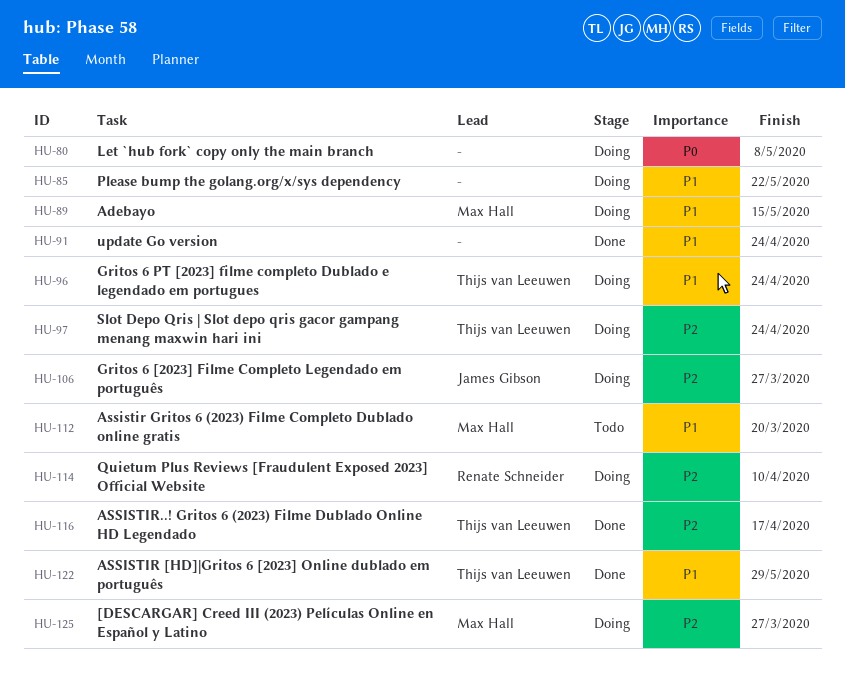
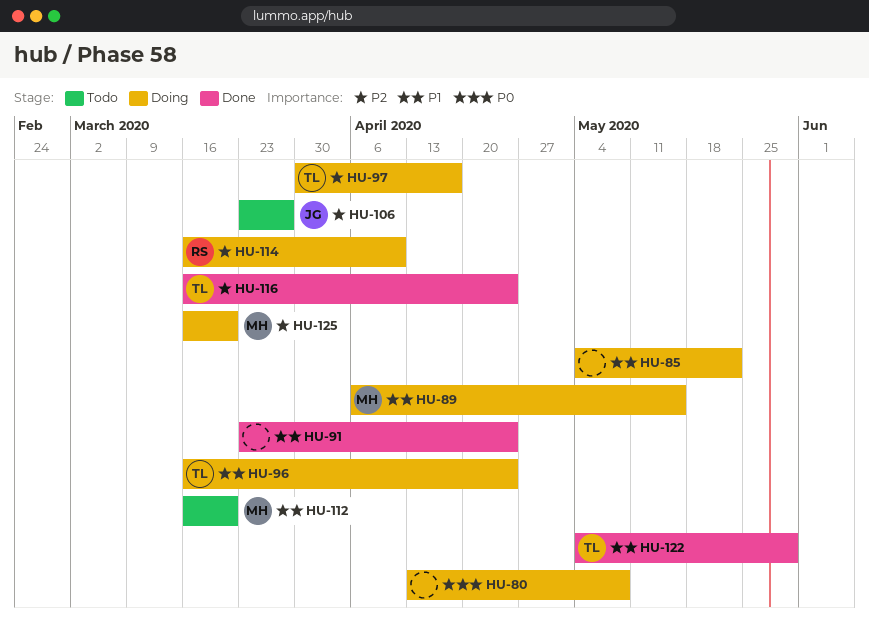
HU-97, due: Apr 24 -> Apr 17
HU-106, status: Doing -> Todo
HU-116, due: Apr 17 -> Apr 24
HU-125, due: Mar 27 -> Mar 20

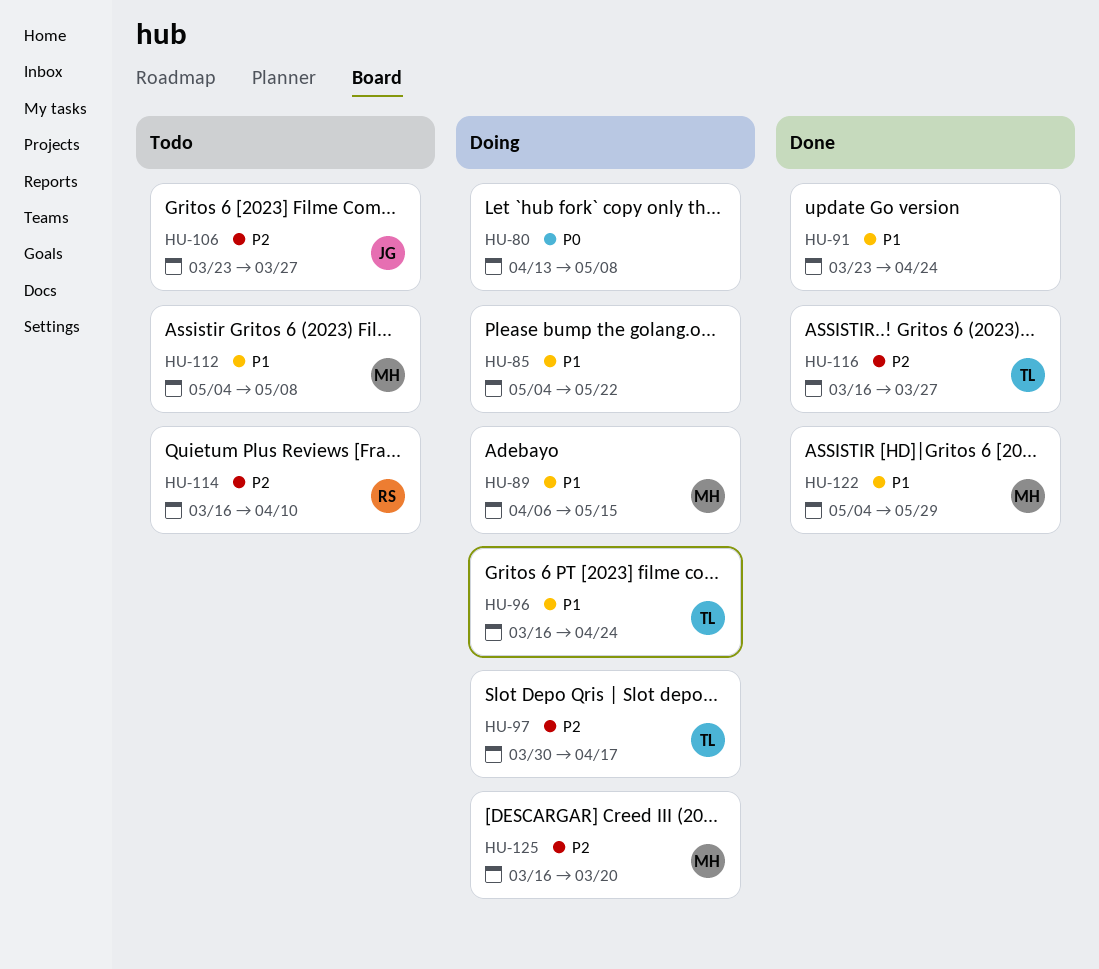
HU-112, start: Mar 16 -> May 4
HU-112, due: Mar 20 -> May 8
HU-114, status: Doing -> Todo
HU-116, due: Apr 24 -> Mar 27
HU-122, owner: TL -> MH

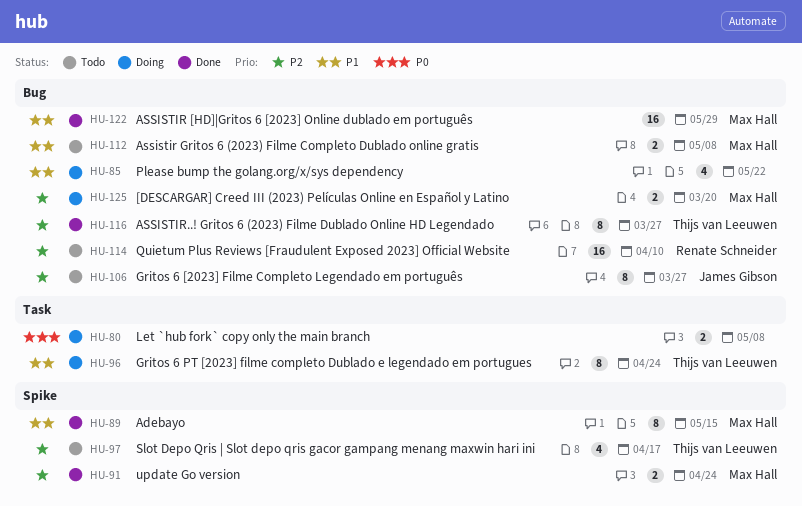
HU-89, status: Doing -> Done
HU-91, owner: none -> Max Hall
HU-91, priority: P1 -> P2
HU-97, status: Doing -> Todo

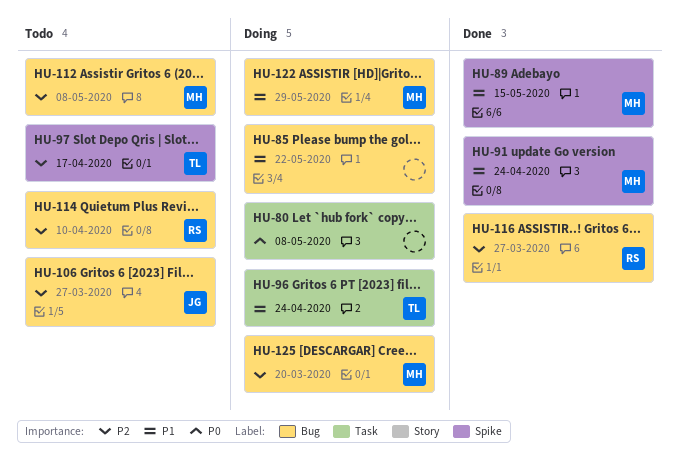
HU-91, priority: P2 -> P1
HU-112, priority: P1 -> P2
HU-116, owner: Thijs van Leeuwen -> Renate Schneider
HU-122, status: Done -> Doing

